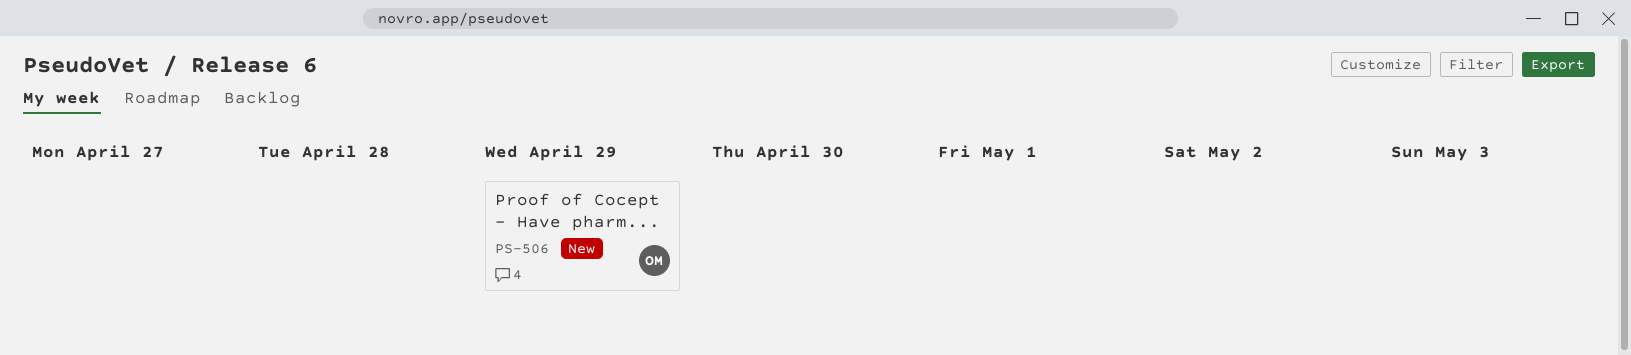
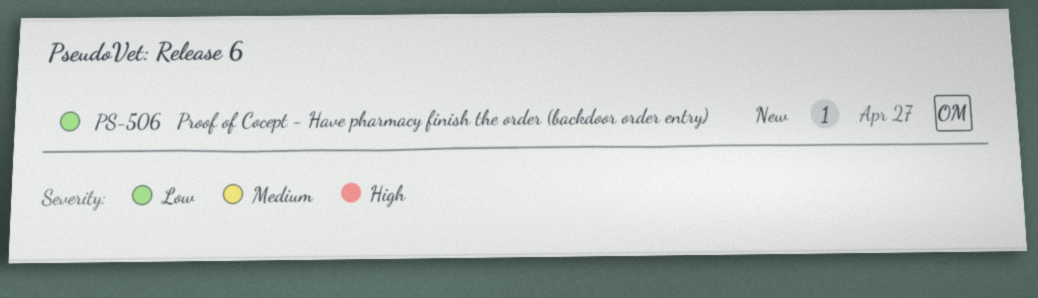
PS-506, due: Apr 29 -> Apr 27

